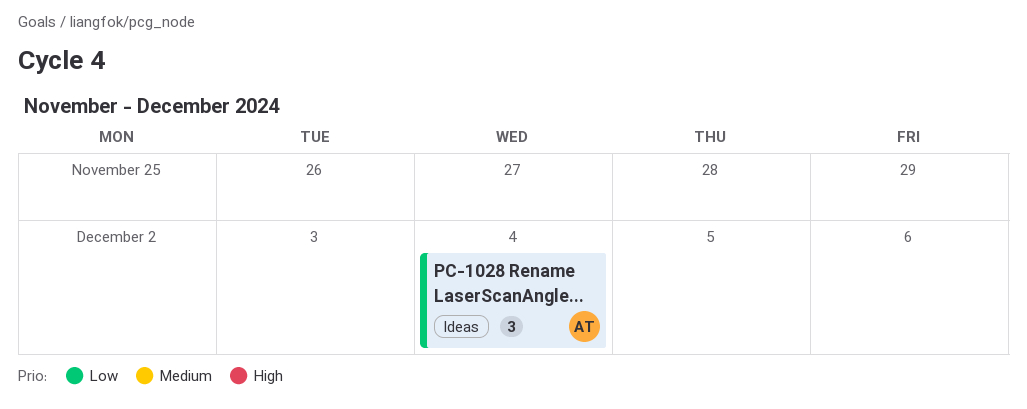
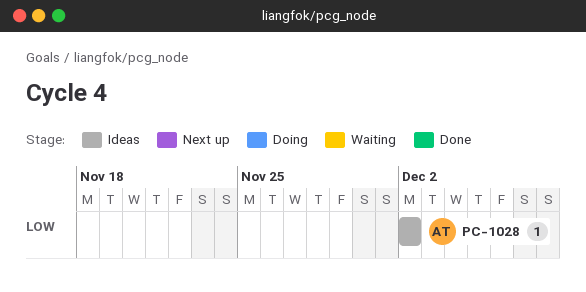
PC-1028, estimate: 3 -> 1
PC-1028, due: Dec 4 -> Dec 2

